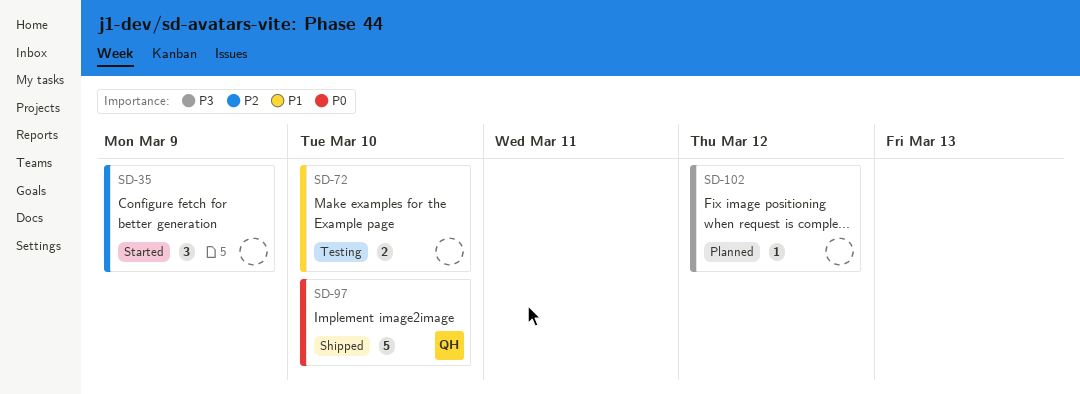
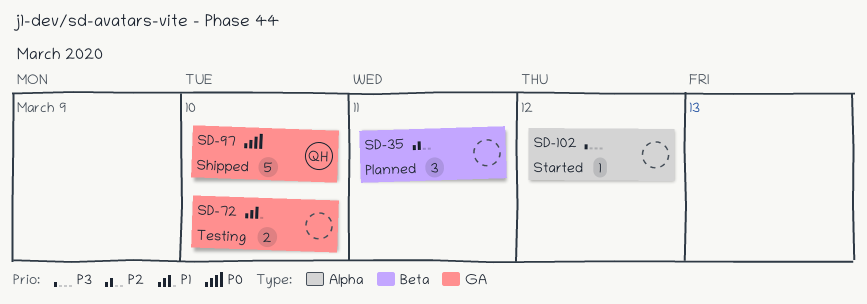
SD-35, status: Started -> Planned
SD-35, due: Mar 9 -> Mar 11
SD-102, status: Planned -> Started

